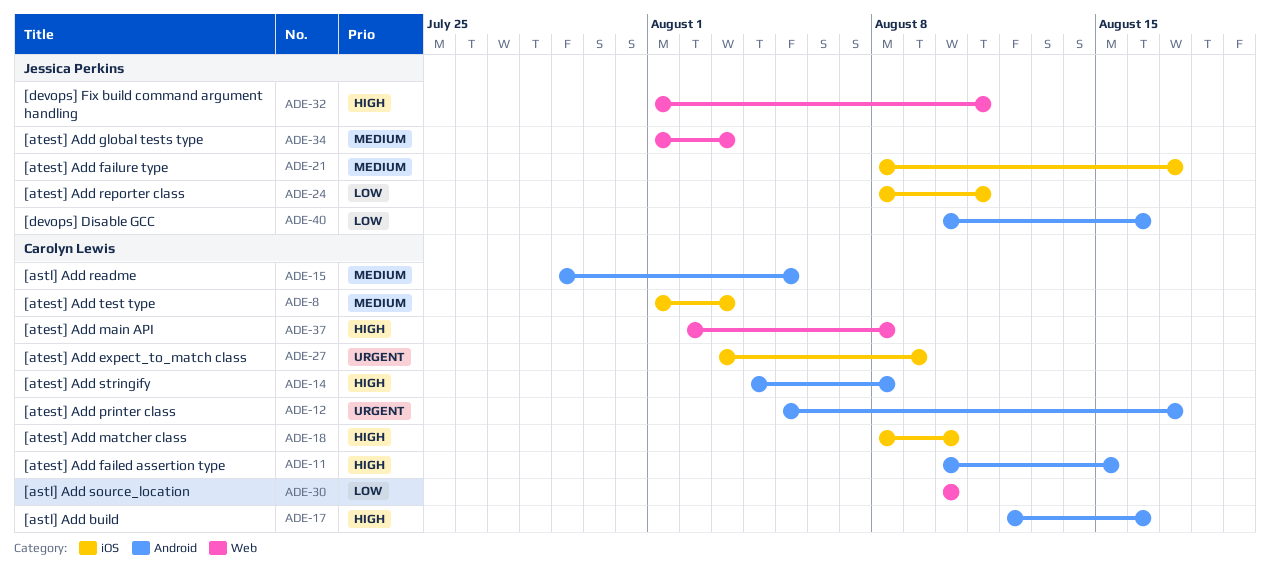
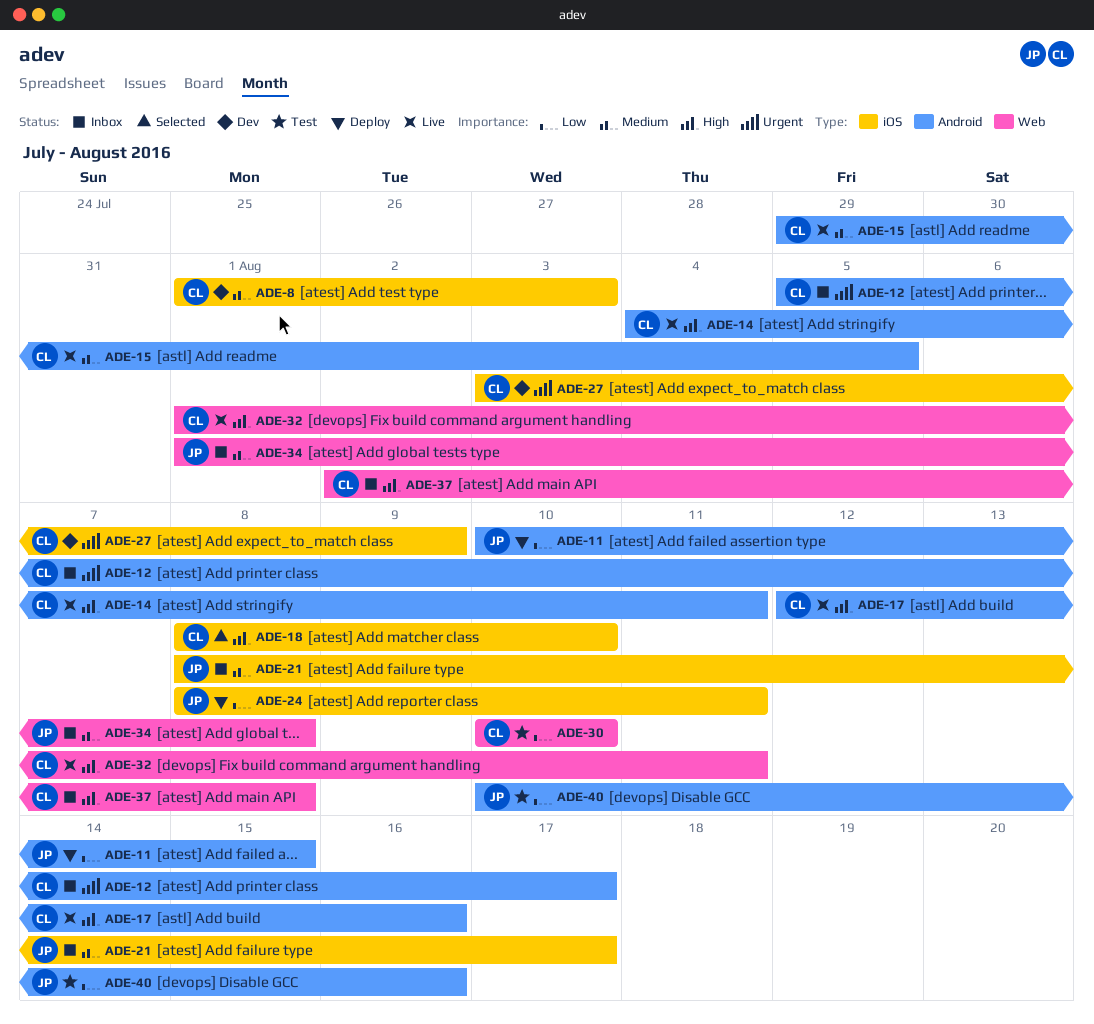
ADE-11, owner: Carolyn Lewis -> Jessica Perkins
ADE-11, priority: High -> Low
ADE-14, due: Aug 8 -> Aug 11
ADE-32, owner: Jessica Perkins -> Carolyn Lewis
ADE-34, due: Aug 3 -> Aug 8

